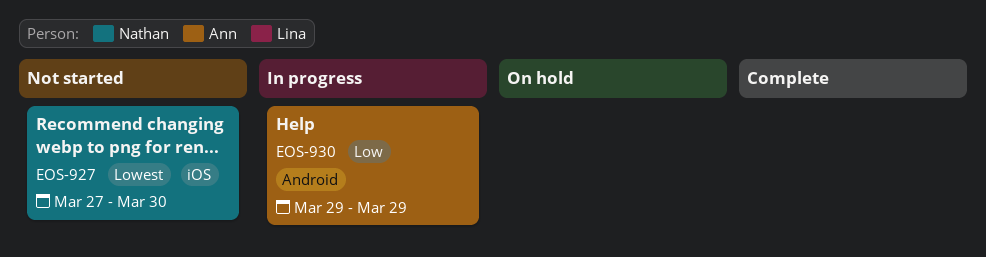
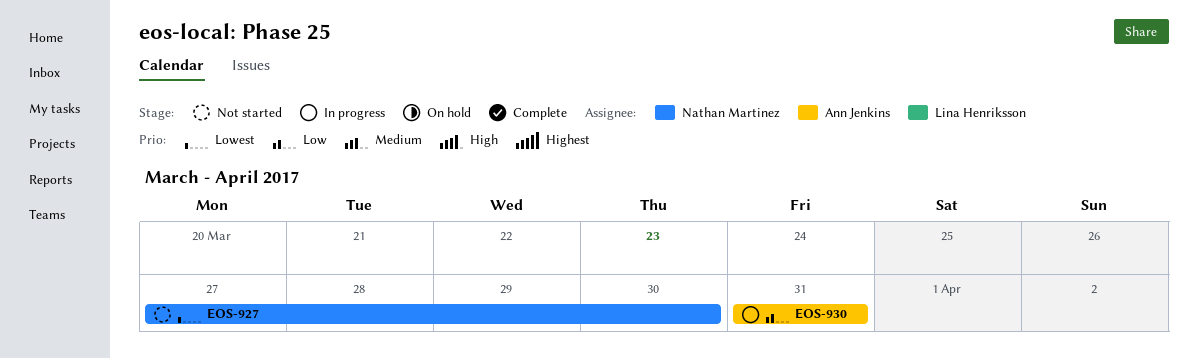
EOS-930, start: Mar 29 -> Mar 31
EOS-930, due: Mar 29 -> Mar 31

